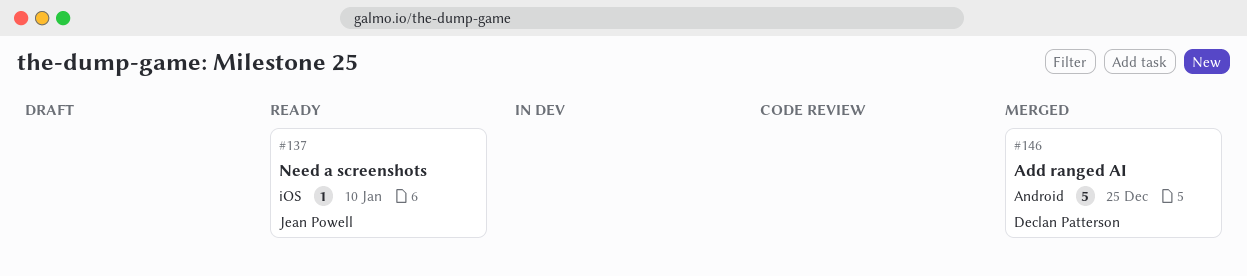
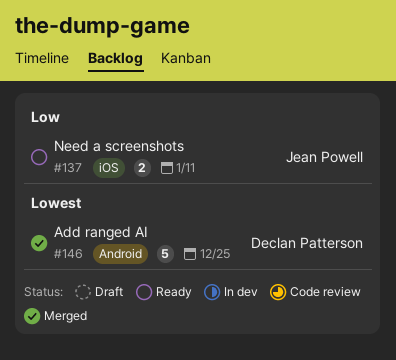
#137, estimate: 1 -> 2
#137, due: Jan 10 -> Jan 11

